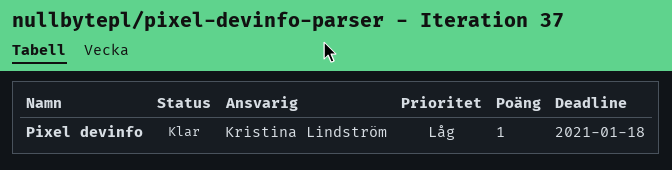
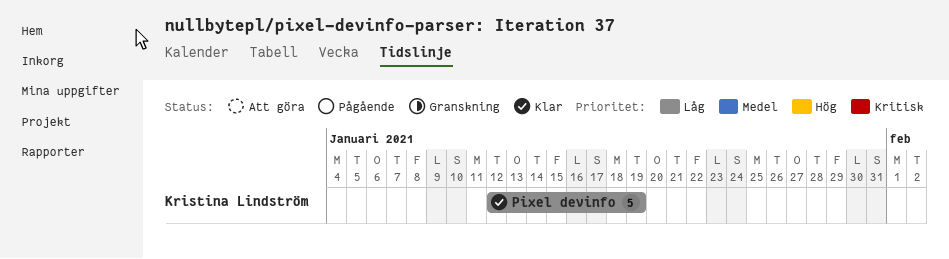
Pixel devinfo, estimate: 1 -> 5
Pixel devinfo, due: Jan 18 -> Jan 19

